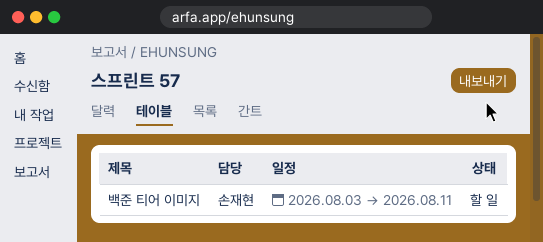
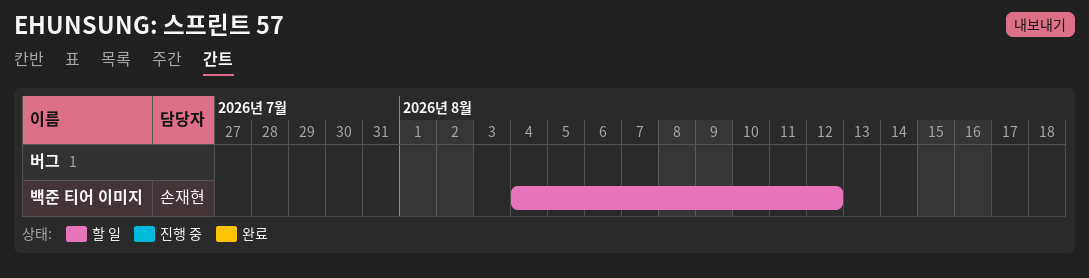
백준 티어 이미지, start: Aug 3 -> Aug 4
백준 티어 이미지, due: Aug 11 -> Aug 12

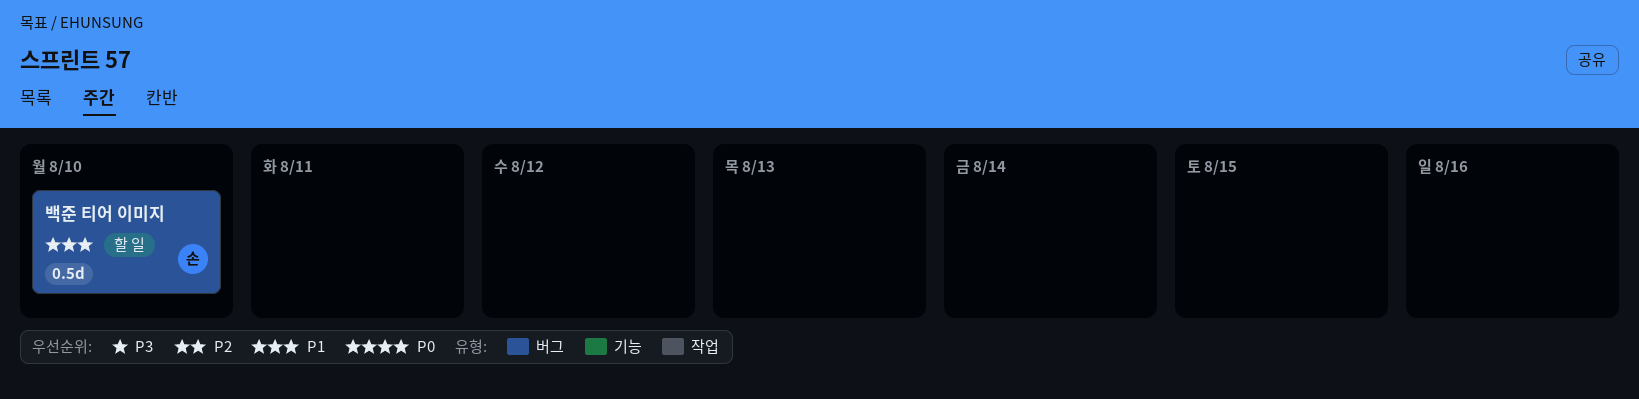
백준 티어 이미지, due: Aug 12 -> Aug 10

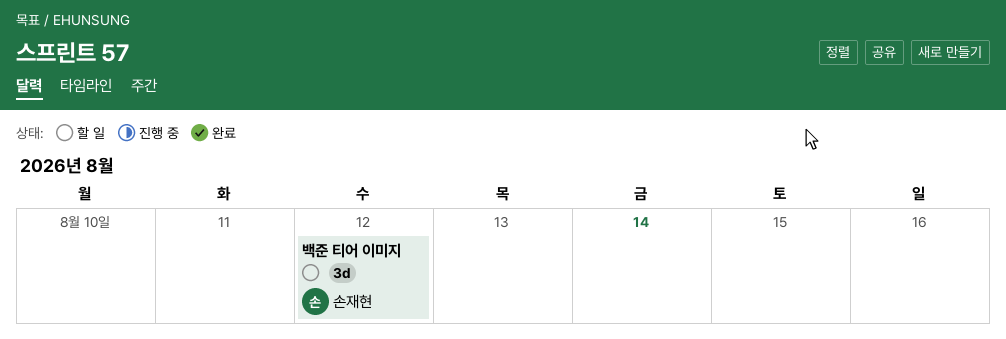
백준 티어 이미지, estimate: 0.5d -> 3d
백준 티어 이미지, due: Aug 10 -> Aug 12

